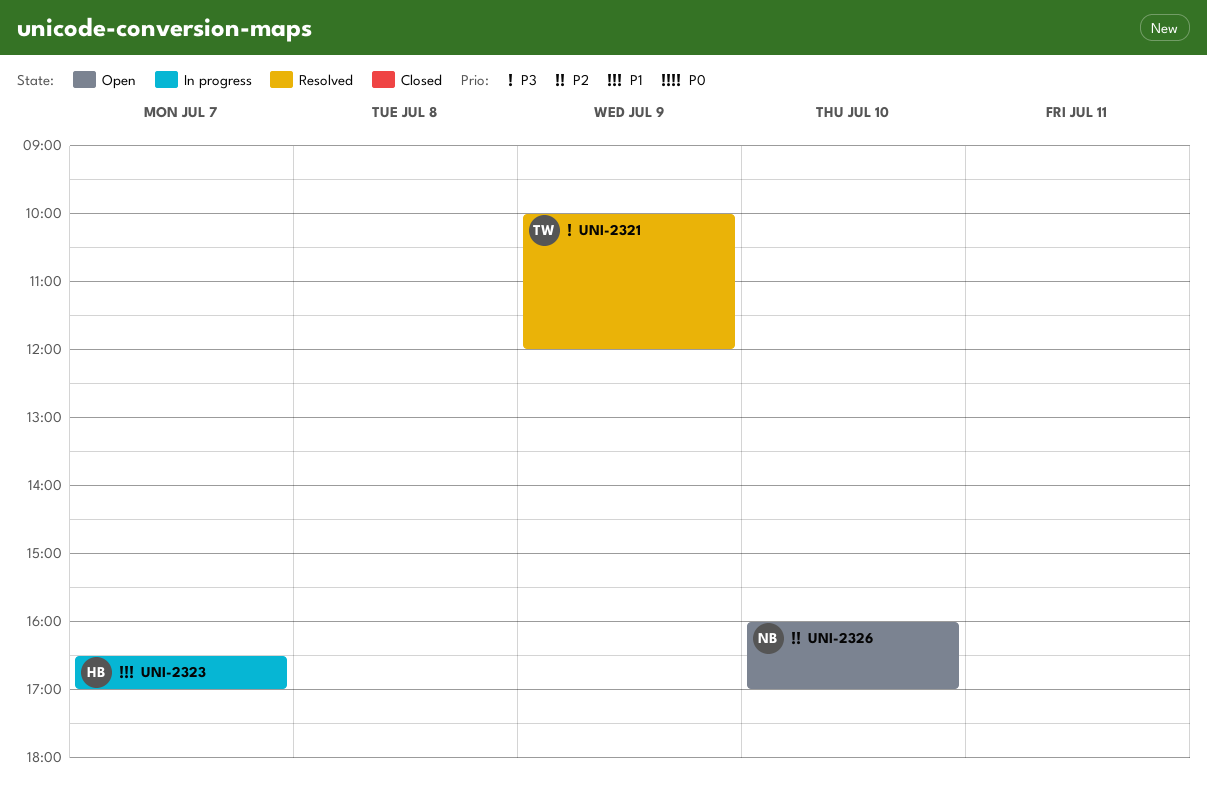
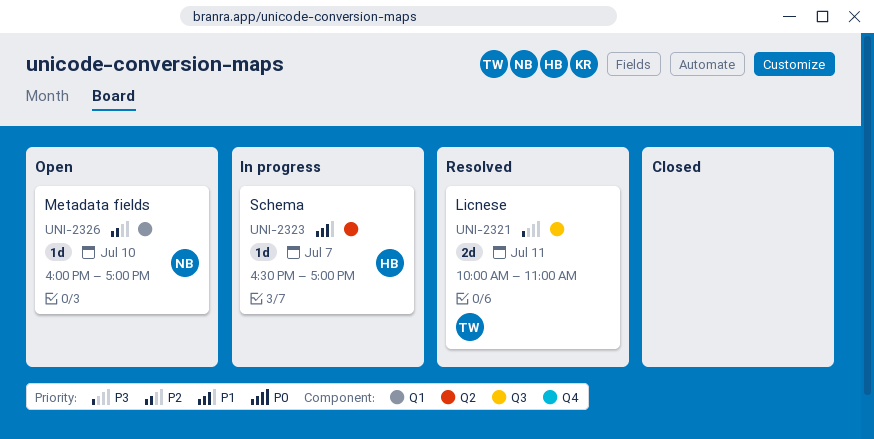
UNI-2321, day: Jul 9 -> Jul 11
UNI-2321, ends: 12:00 -> 11:00

